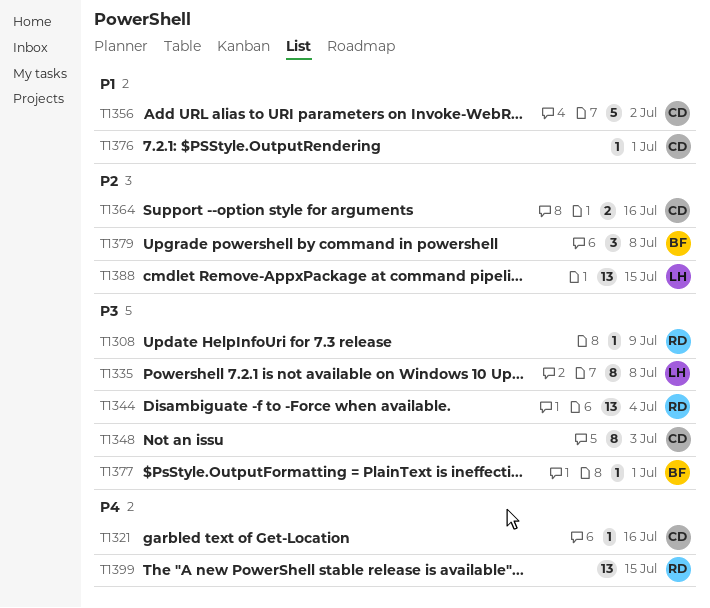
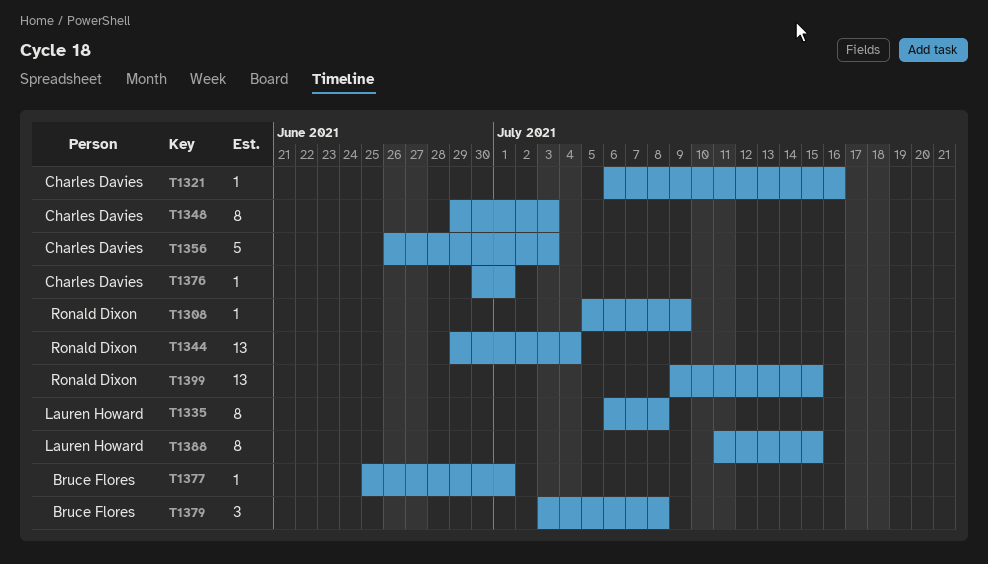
T1356, due: Jul 2 -> Jul 3
T1364: present -> none
T1388, estimate: 13 -> 8

